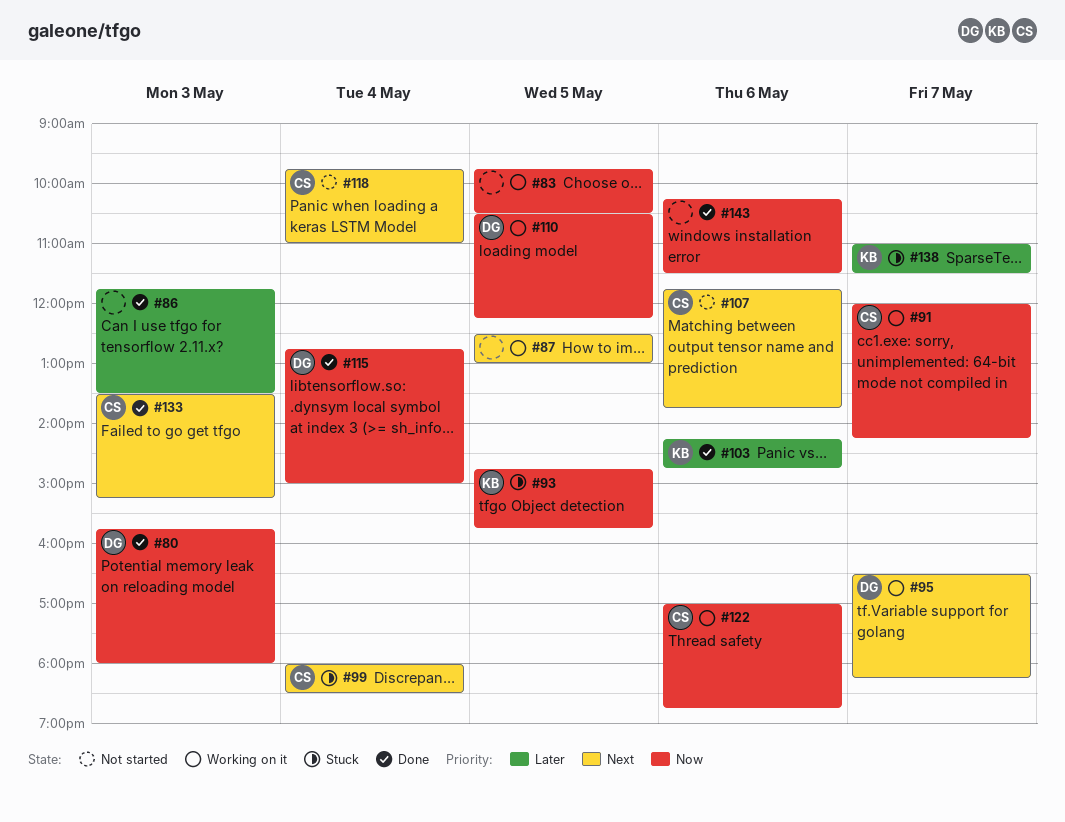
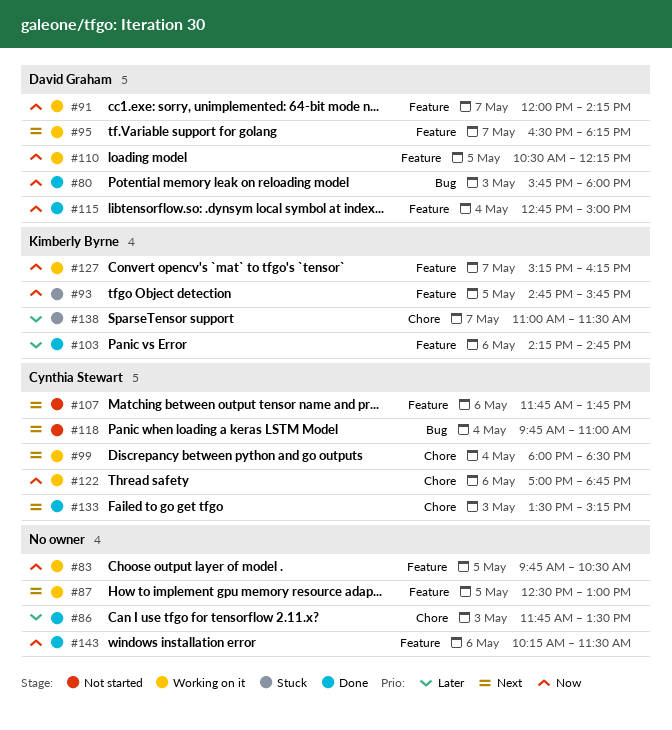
#91, owner: Cynthia Stewart -> David Graham
#99, status: Stuck -> Working on it
#127: none -> present

